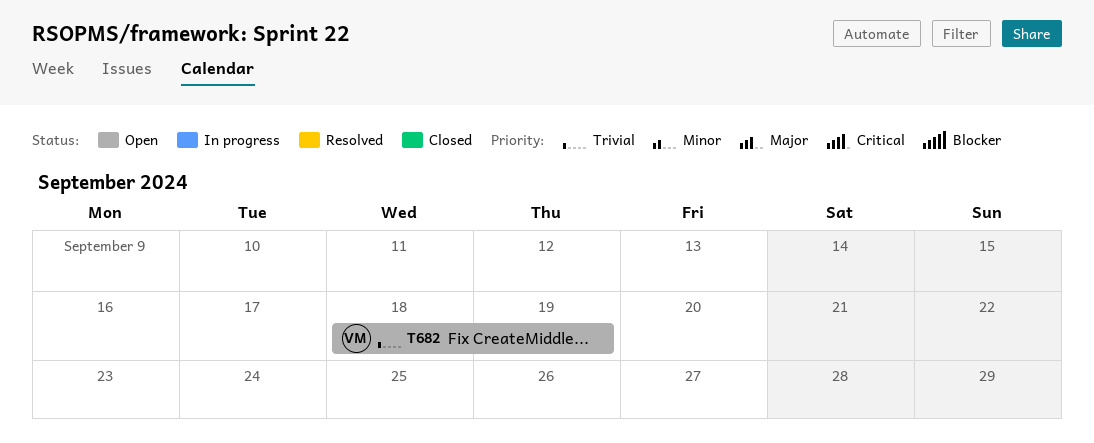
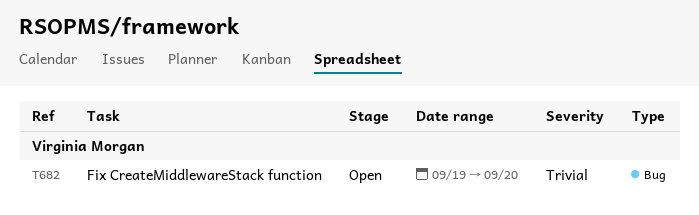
T682, start: Sep 18 -> Sep 19
T682, due: Sep 19 -> Sep 20

